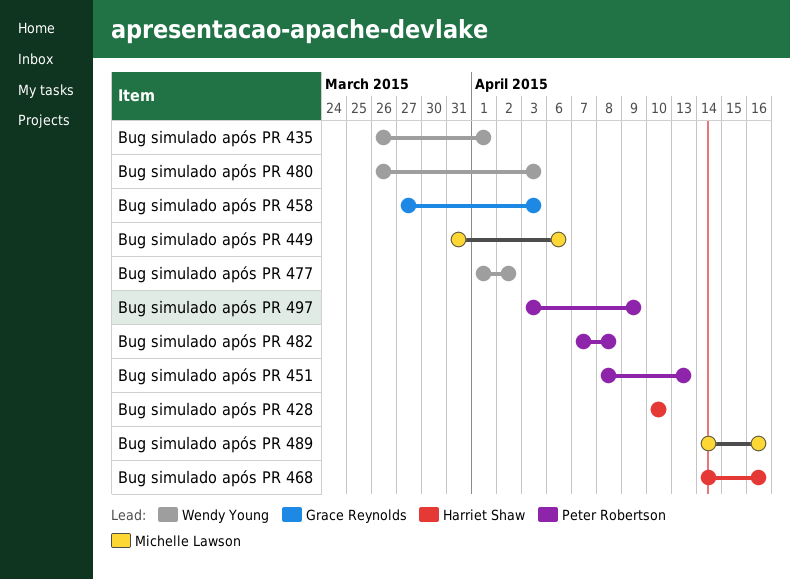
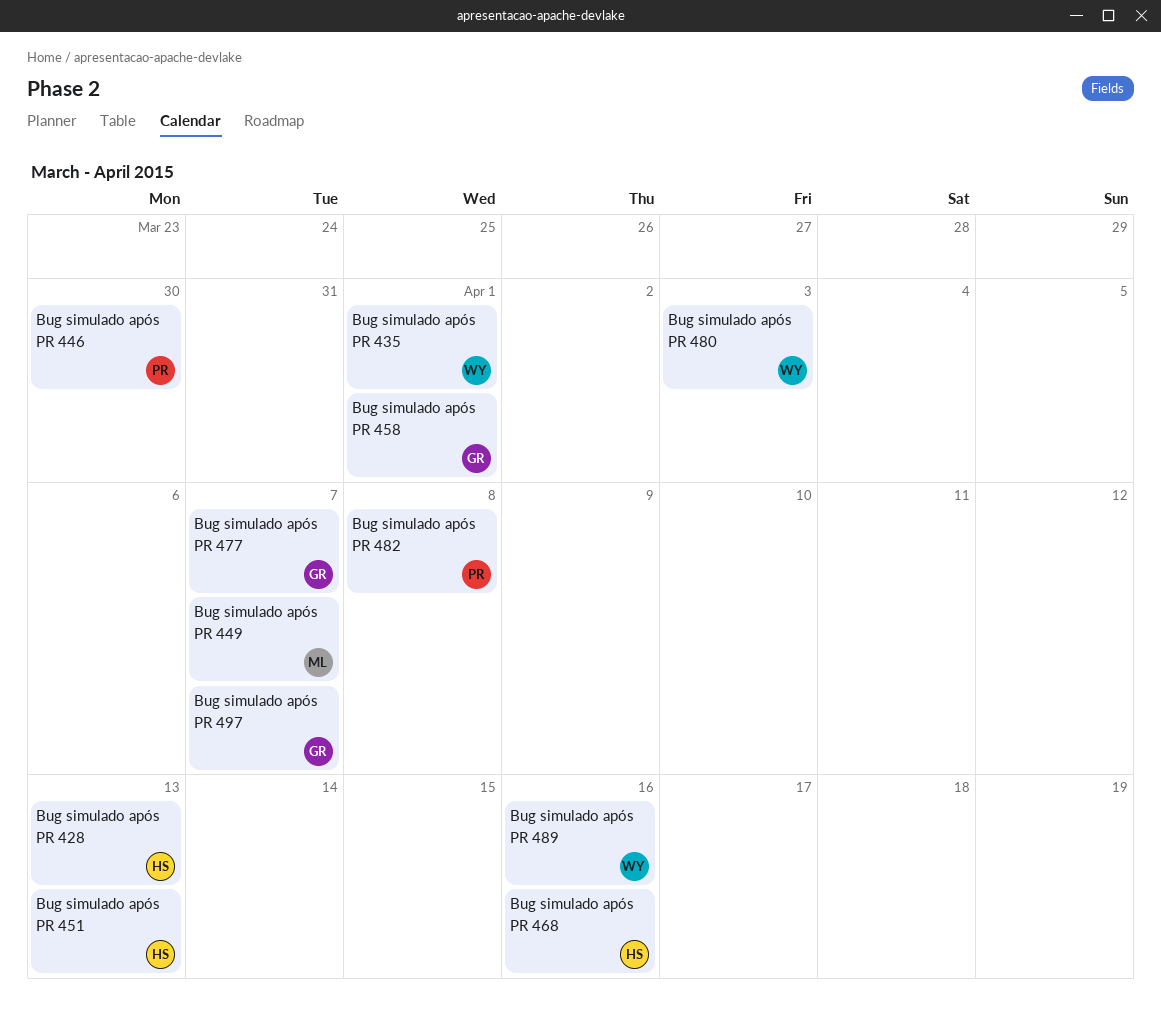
Bug simulado após PR 428, due: Apr 10 -> Apr 13
Bug simulado após PR 446: none -> present
Bug simulado após PR 449, due: Apr 6 -> Apr 7
Bug simulado após PR 451, owner: Peter Robertson -> Harriet Shaw
Bug simulado após PR 458, due: Apr 3 -> Apr 1
Bug simulado após PR 477, owner: Wendy Young -> Grace Reynolds
Bug simulado após PR 477, due: Apr 2 -> Apr 7
Bug simulado após PR 489, owner: Michelle Lawson -> Wendy Young
Bug simulado após PR 497, owner: Peter Robertson -> Grace Reynolds
Bug simulado após PR 497, due: Apr 9 -> Apr 7

